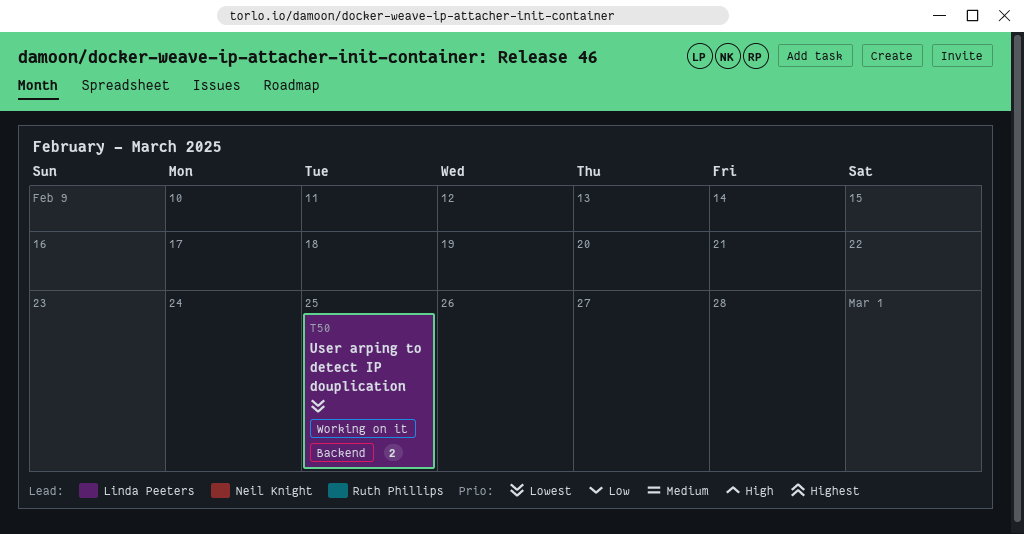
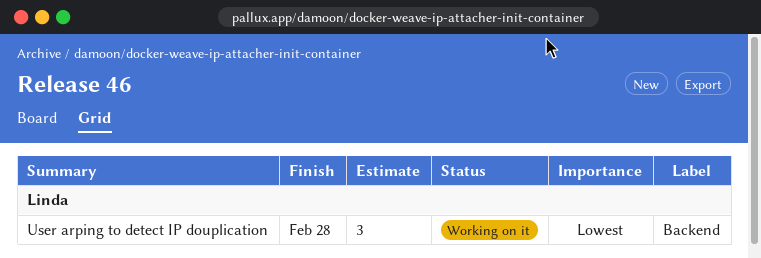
User arping to detect IP douplication, estimate: 2 -> 3
User arping to detect IP douplication, due: Feb 25 -> Feb 28

